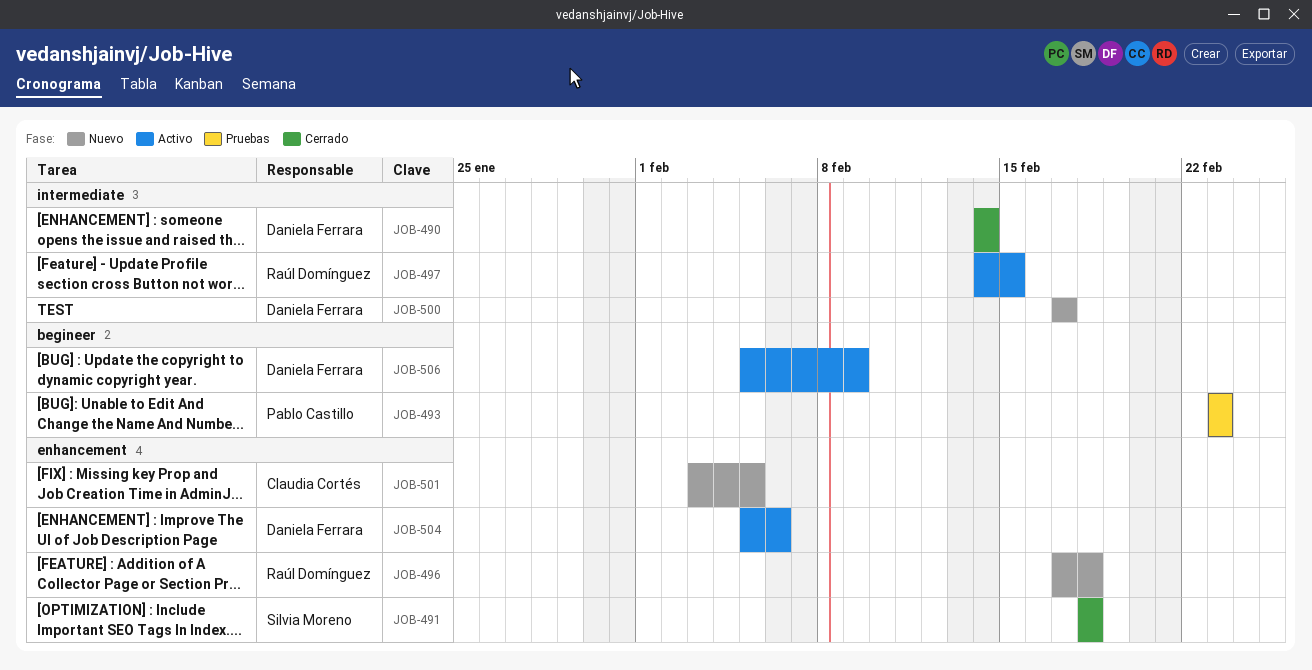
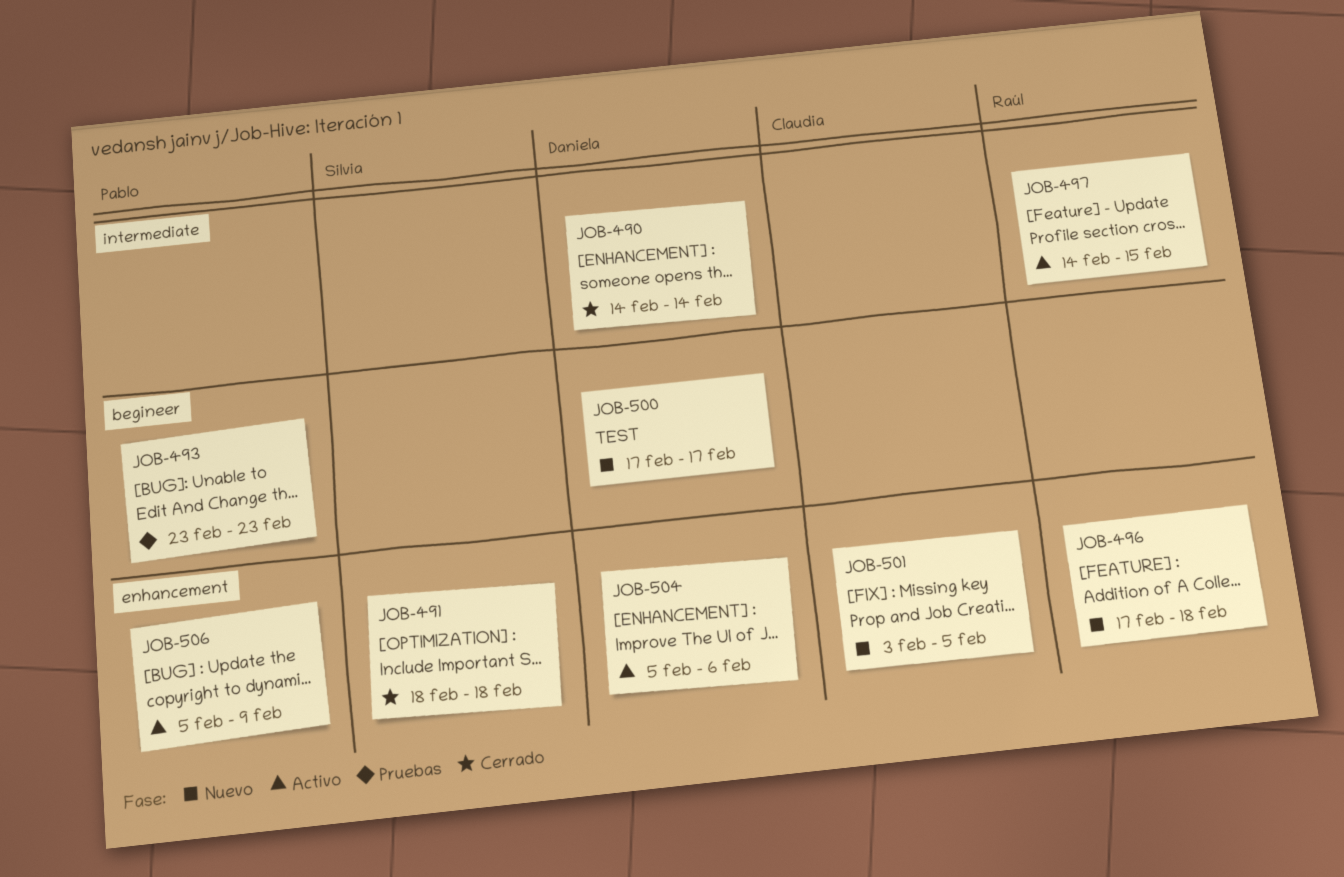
JOB-500, label: intermediate -> begineer
JOB-506, owner: Daniela Ferrara -> Pablo Castillo
JOB-506, label: begineer -> enhancement

